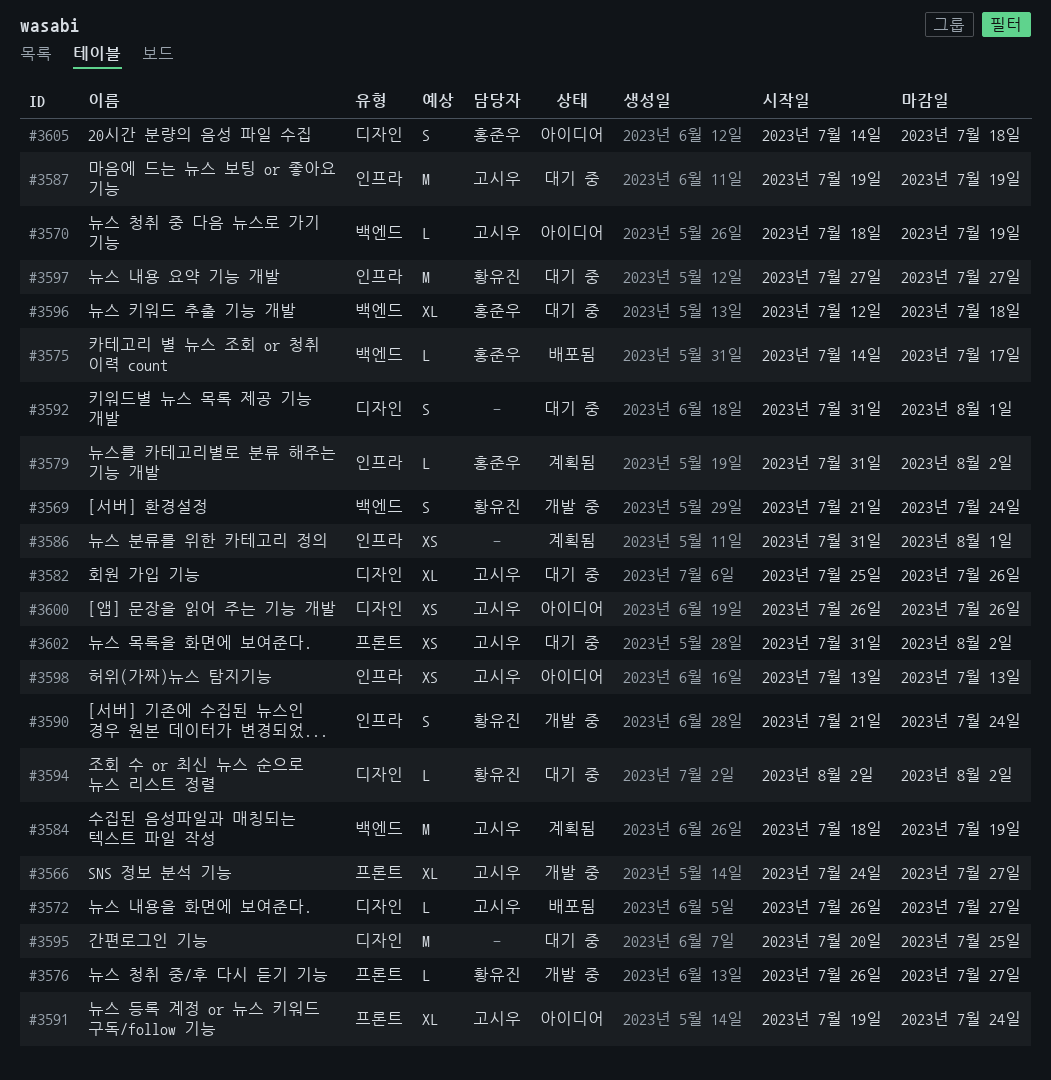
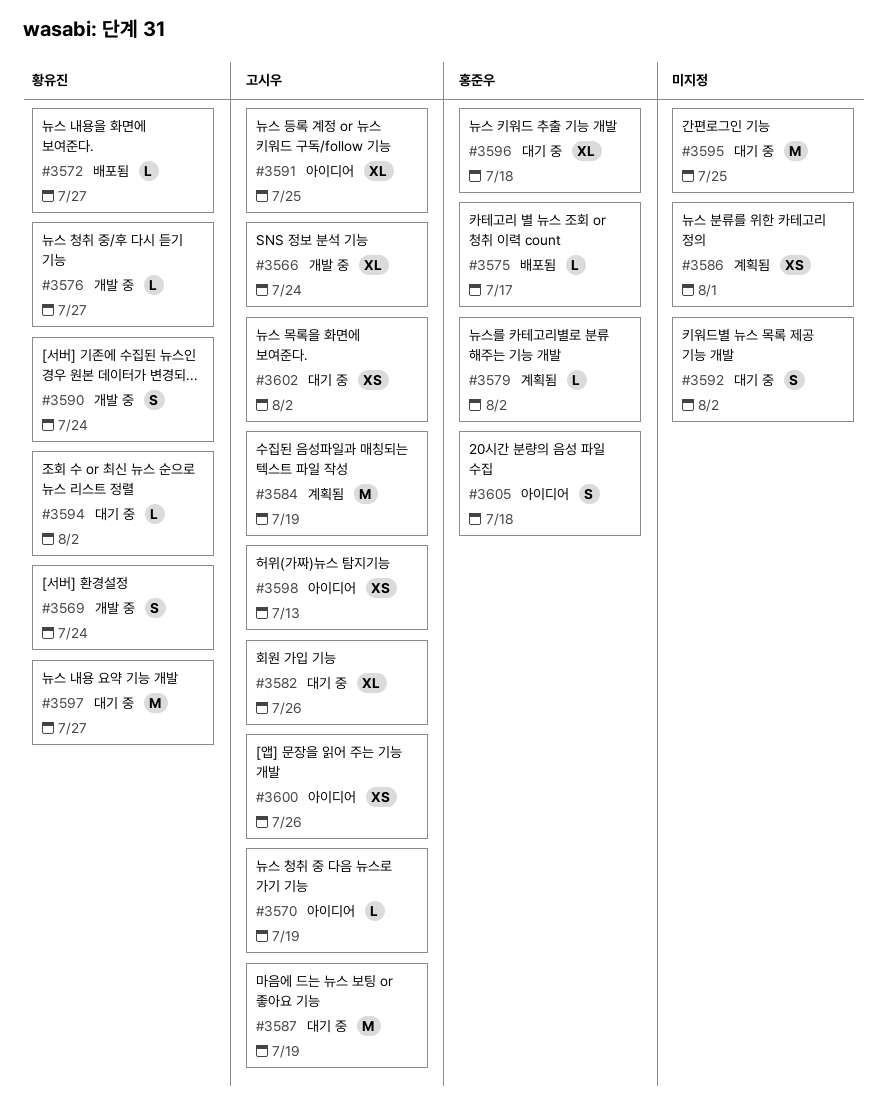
#3566, due: Jul 27 -> Jul 24
#3572, owner: 고시우 -> 황유진
#3591, due: Jul 24 -> Jul 25
#3592, due: Aug 1 -> Aug 2

